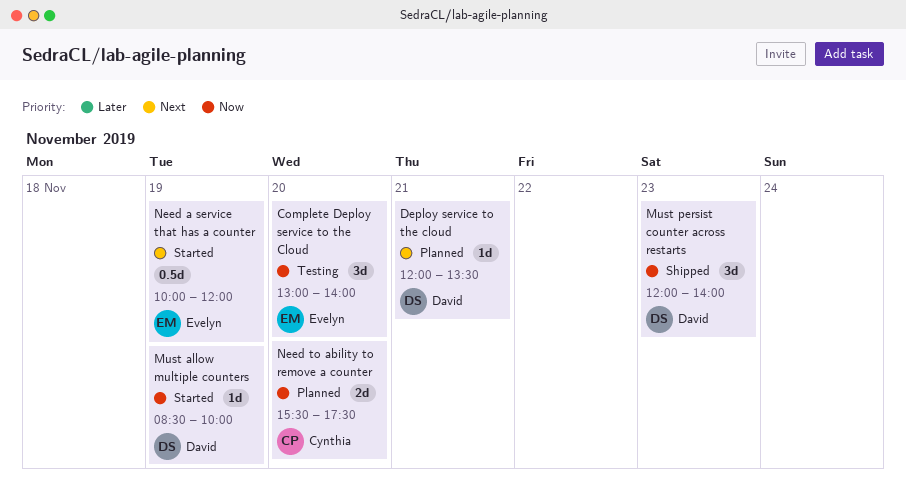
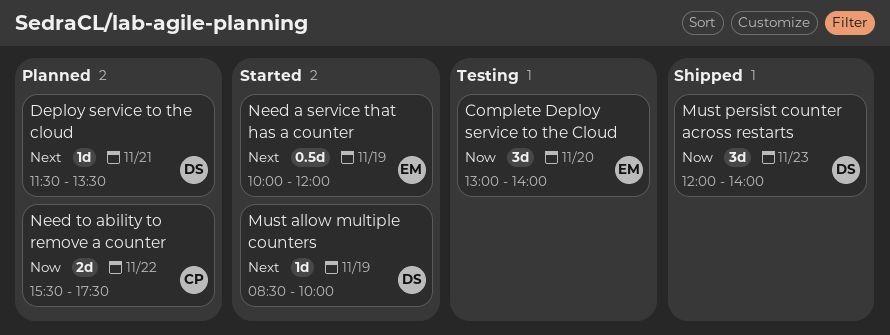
Deploy service to the cloud, begins: 12:00 -> 11:30
Must allow multiple counters, priority: Now -> Next
Need to ability to remove a counter, day: Nov 20 -> Nov 22

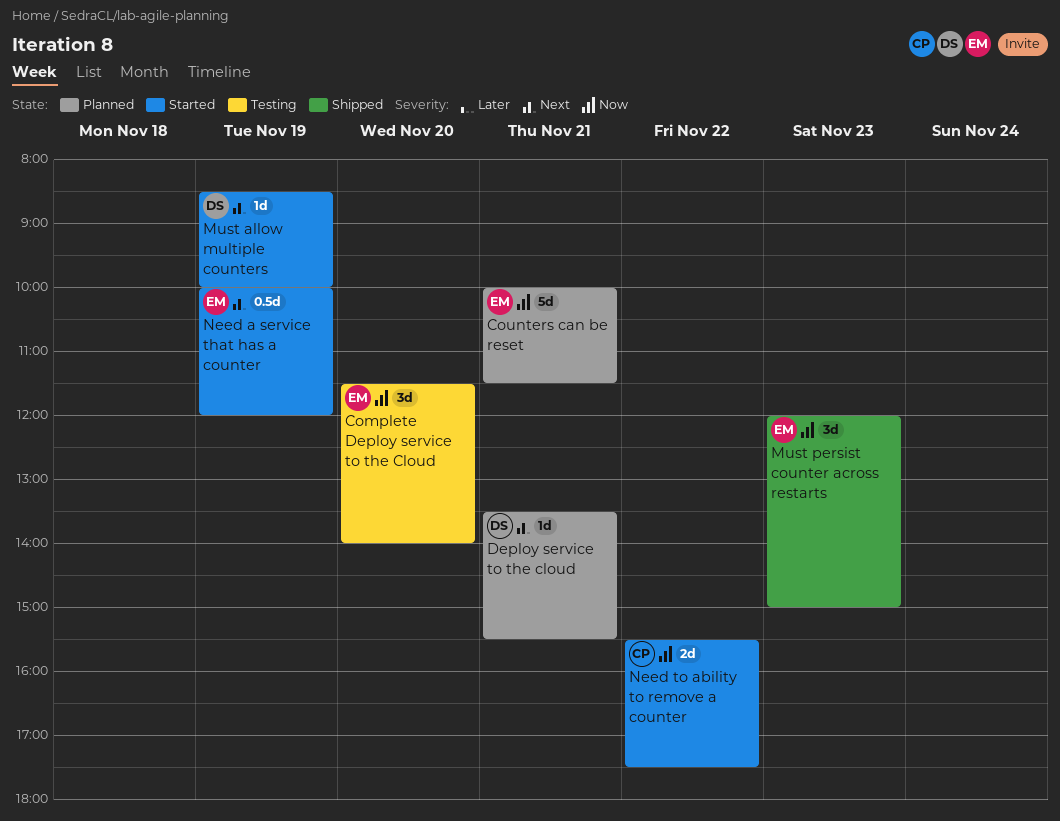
Complete Deploy service to the Cloud, begins: 13:00 -> 11:30
Counters can be reset: none -> present
Deploy service to the cloud, begins: 11:30 -> 13:30
Deploy service to the cloud, ends: 13:30 -> 15:30
Must persist counter across restarts, owner: DS -> EM
Must persist counter across restarts, ends: 14:00 -> 15:00
Need to ability to remove a counter, status: Planned -> Started

